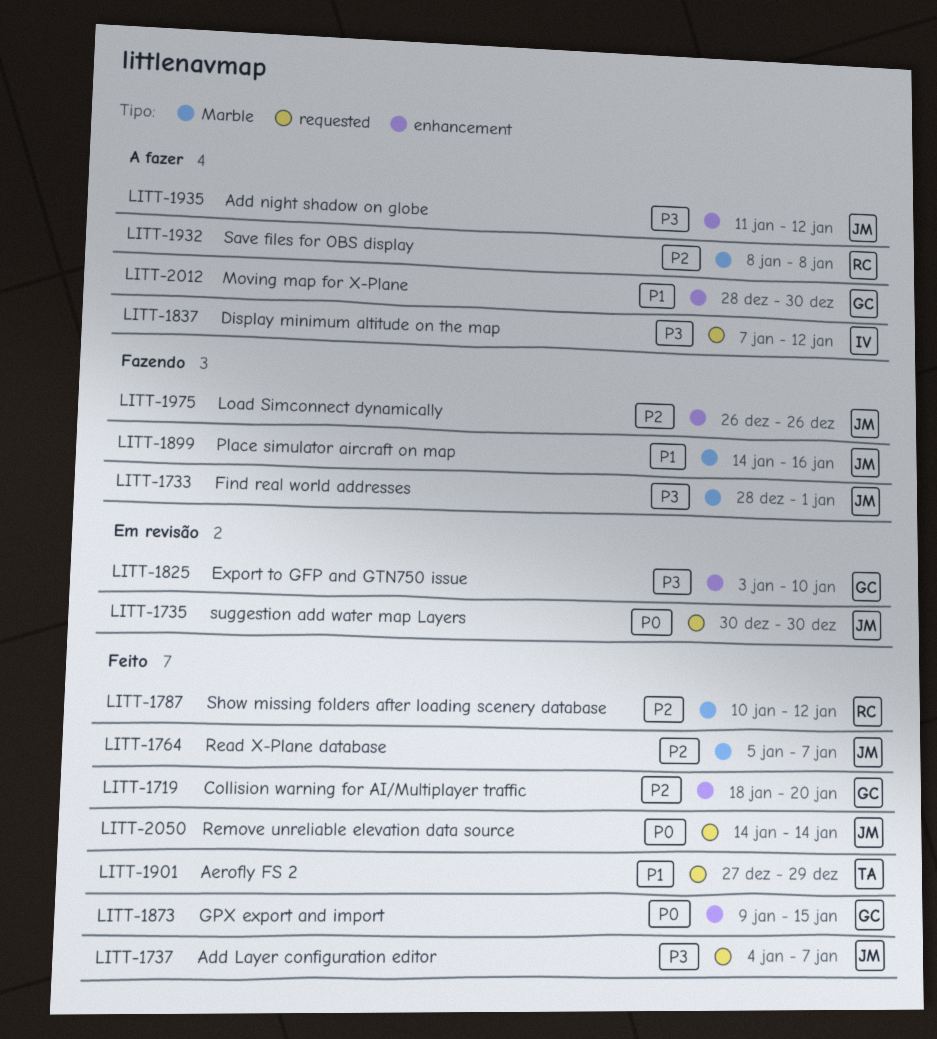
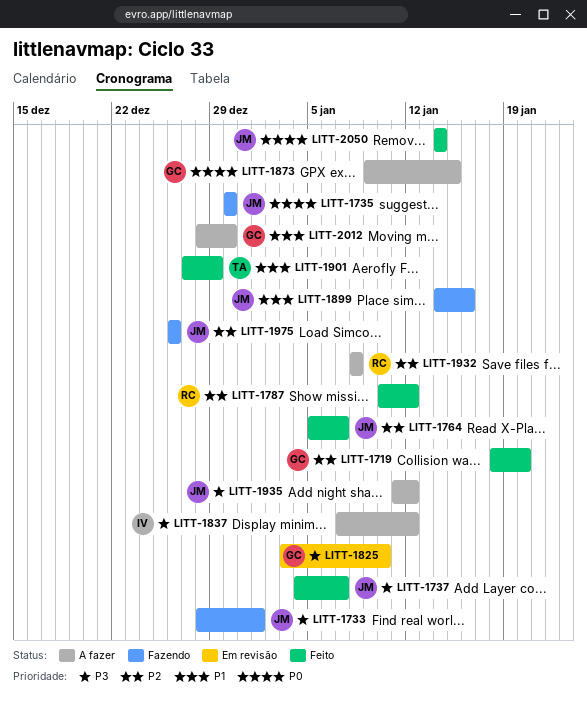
LITT-1735, status: Em revisão -> Fazendo
LITT-1873, status: Feito -> A fazer

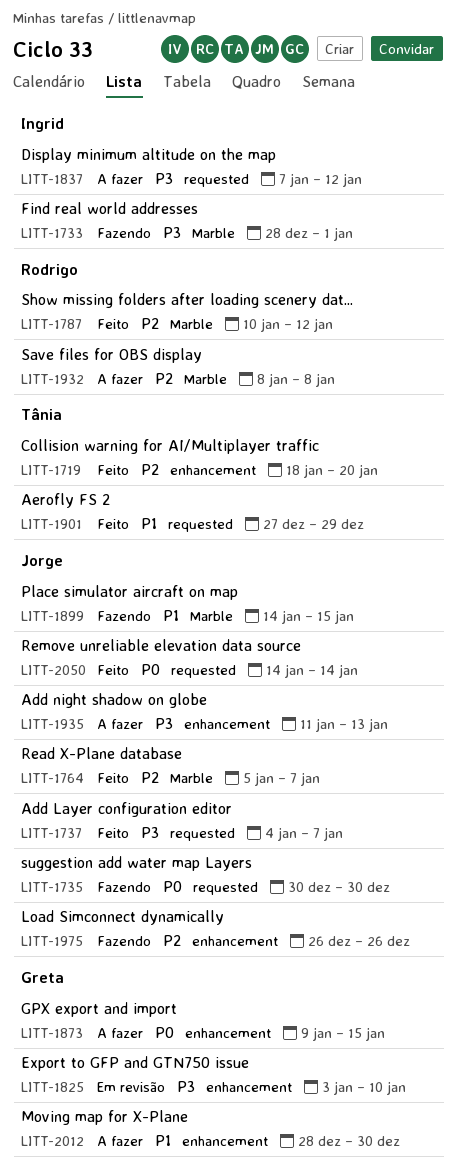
LITT-1719, owner: Greta -> Tânia
LITT-1733, owner: Jorge -> Ingrid
LITT-1899, due: Jan 16 -> Jan 15
LITT-1935, due: Jan 12 -> Jan 13

